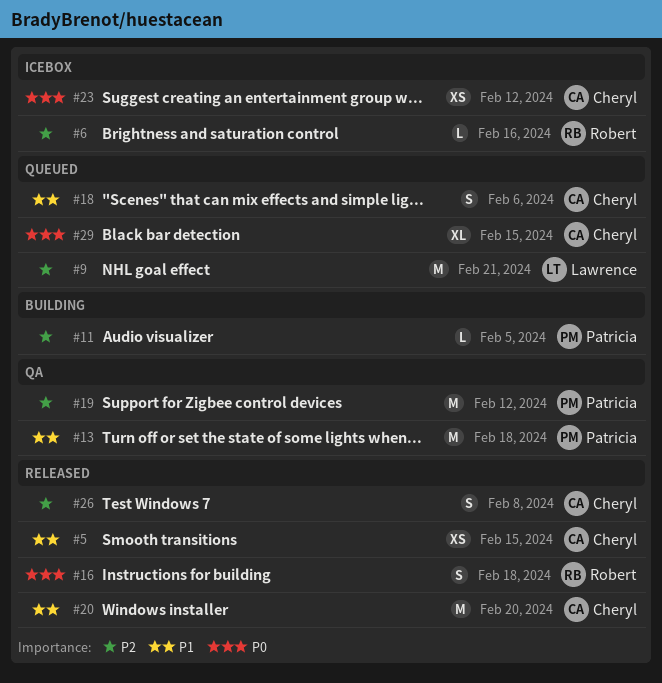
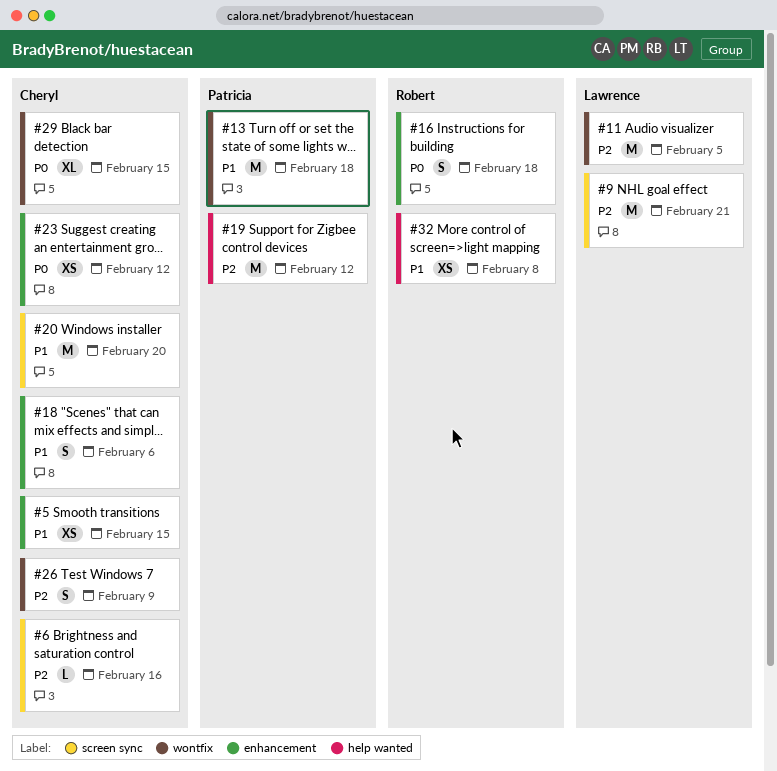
#6, owner: Robert -> Cheryl
#11, owner: Patricia -> Lawrence
#11, estimate: L -> M
#26, due: Feb 8 -> Feb 9
#32: none -> present

